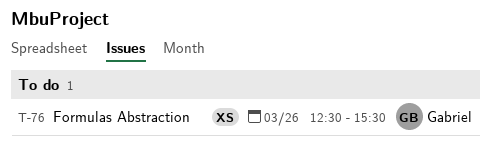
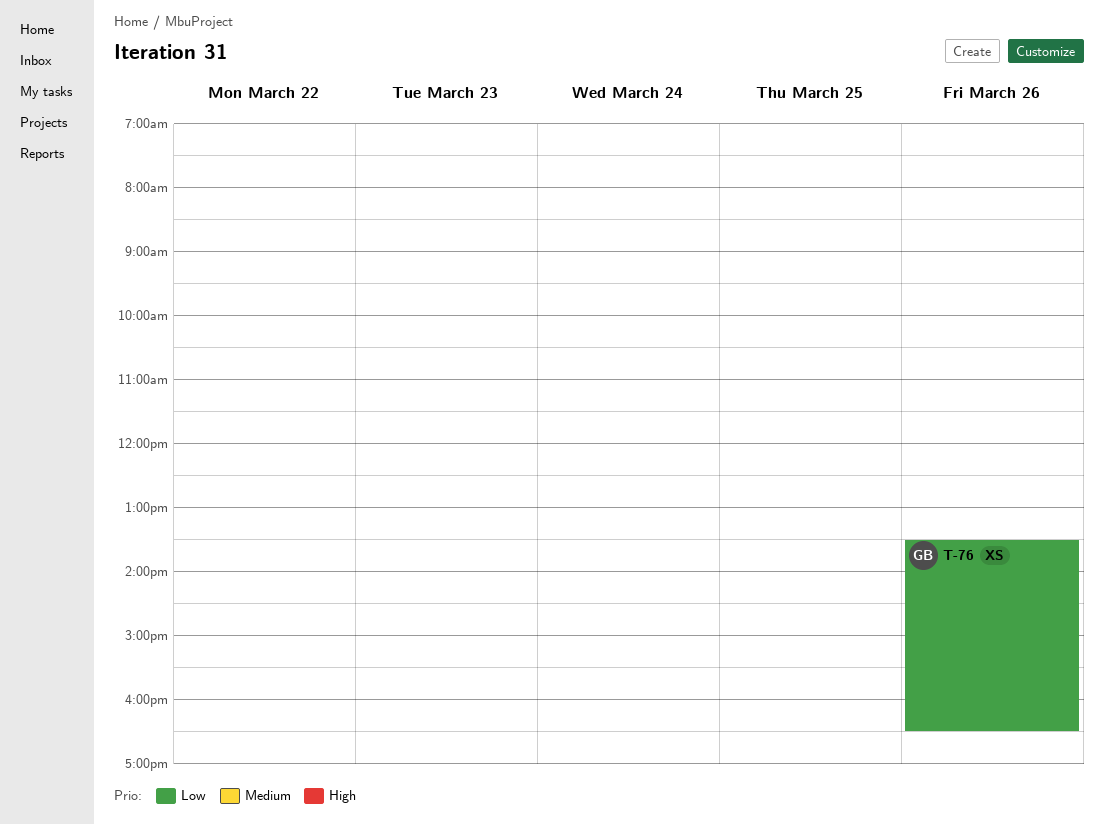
T-76, begins: 12:30 -> 13:30
T-76, ends: 15:30 -> 16:30

